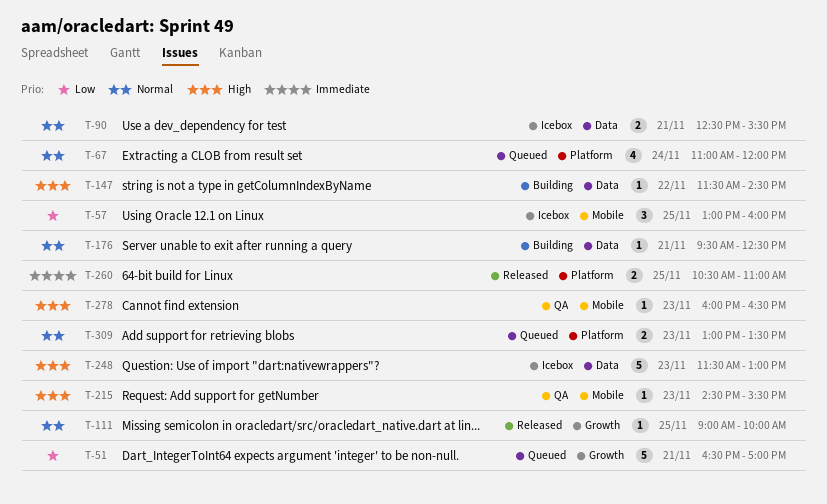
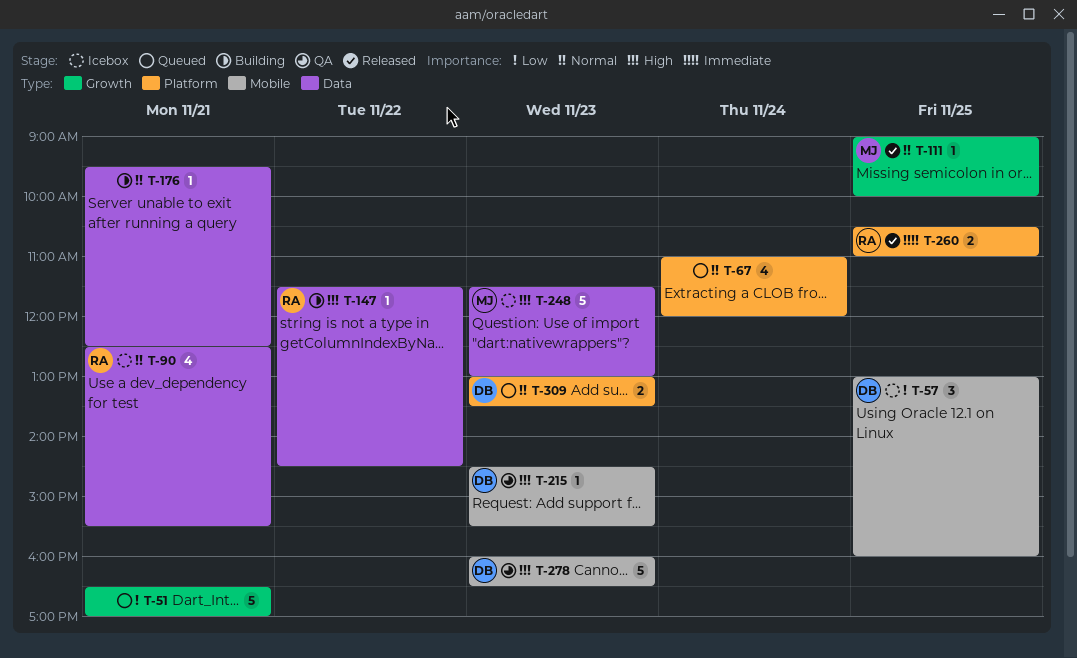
T-90, estimate: 2 -> 4
T-278, estimate: 1 -> 5

